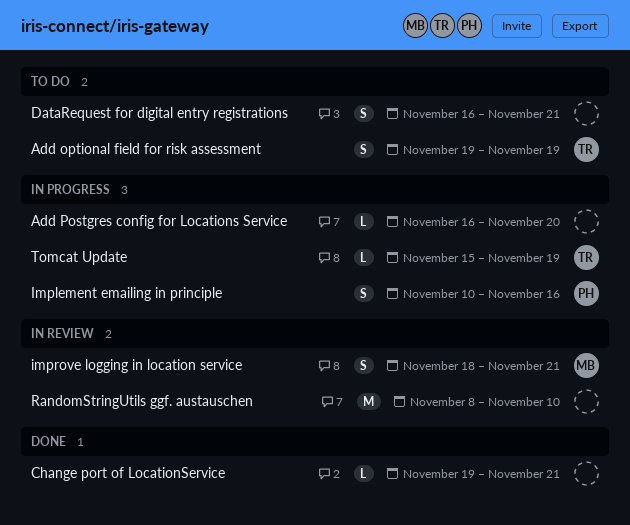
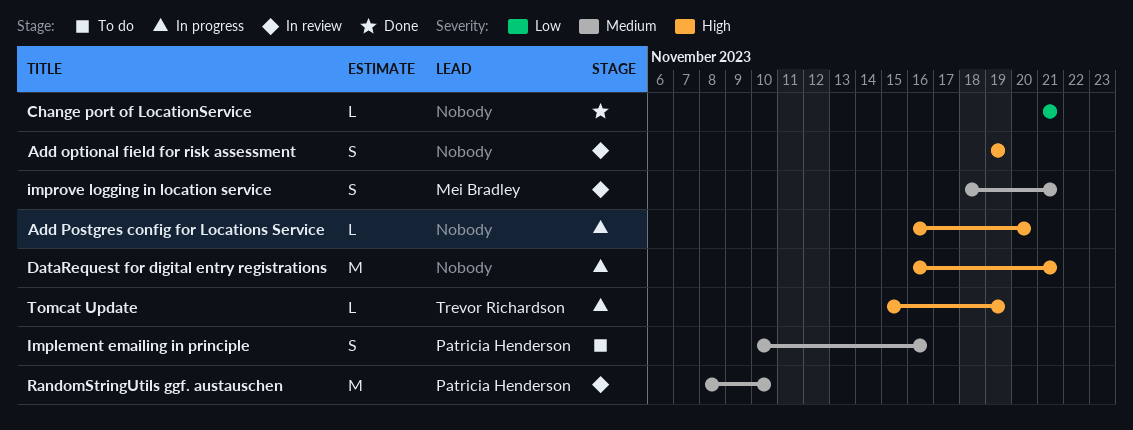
Add optional field for risk assessment, status: To do -> In review
Add optional field for risk assessment, owner: Trevor Richardson -> none
Change port of LocationService, start: Nov 19 -> Nov 21
DataRequest for digital entry registrations, status: To do -> In progress
DataRequest for digital entry registrations, estimate: S -> M
Implement emailing in principle, status: In progress -> To do
RandomStringUtils ggf. austauschen, owner: none -> Patricia Henderson

